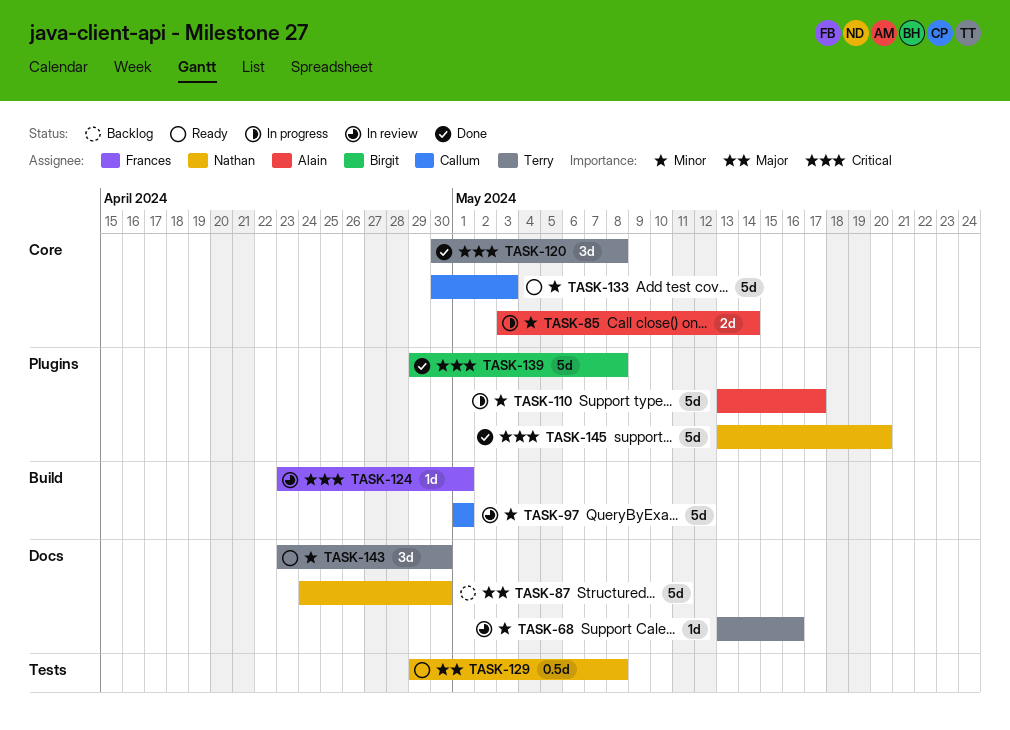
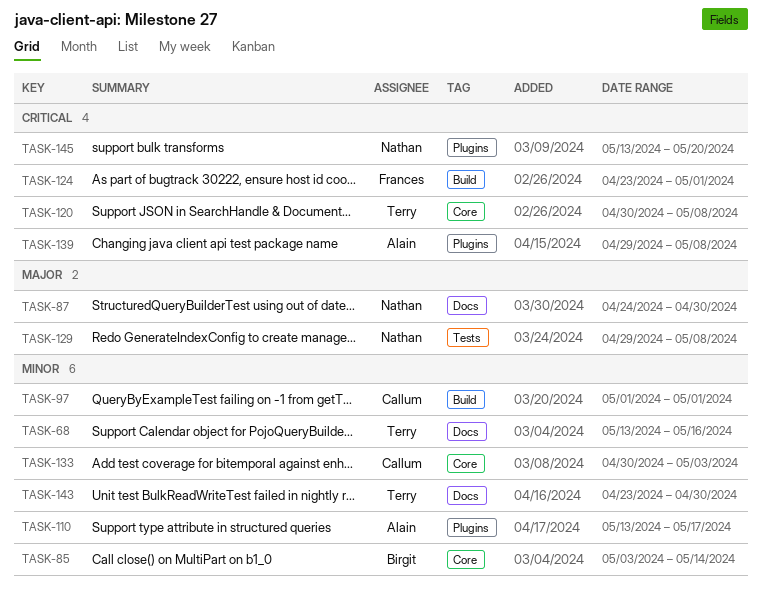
TASK-85, owner: Alain -> Birgit
TASK-139, owner: Birgit -> Alain

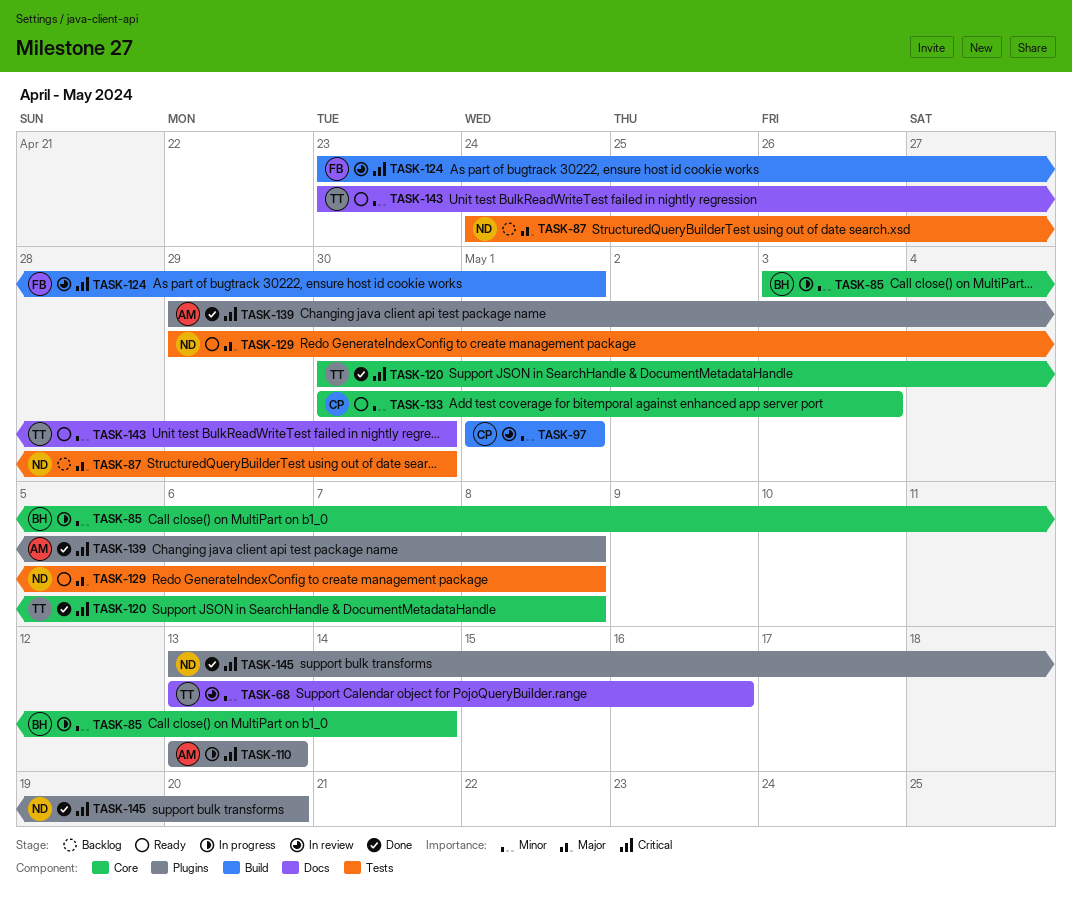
TASK-87, label: Docs -> Tests
TASK-110, priority: Minor -> Critical
TASK-110, due: May 17 -> May 13

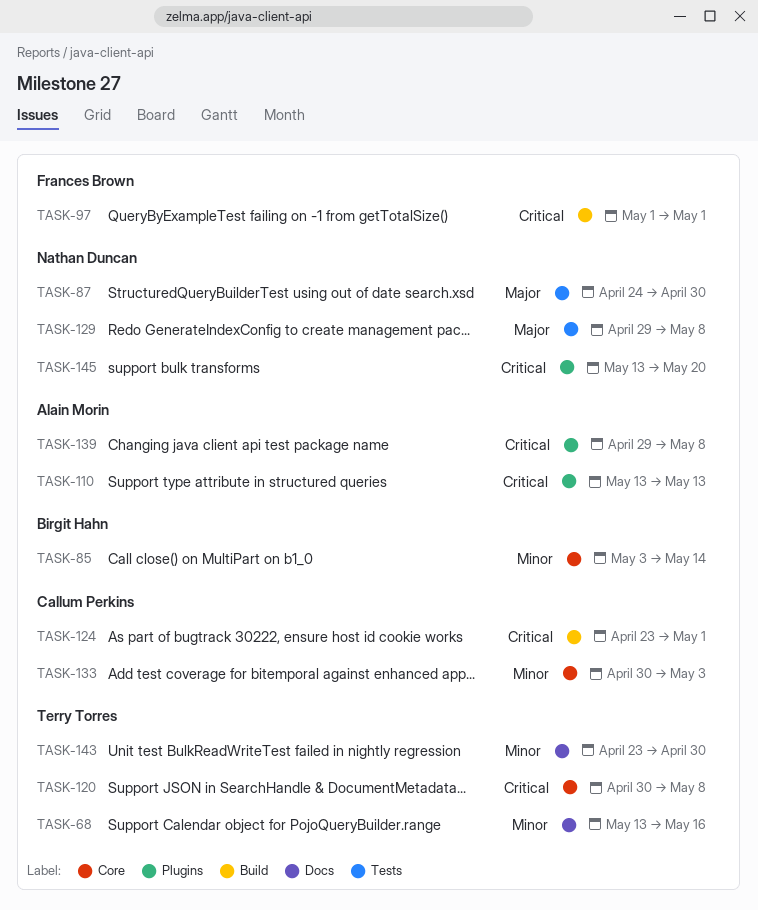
TASK-97, owner: Callum Perkins -> Frances Brown
TASK-97, priority: Minor -> Critical
TASK-124, owner: Frances Brown -> Callum Perkins

